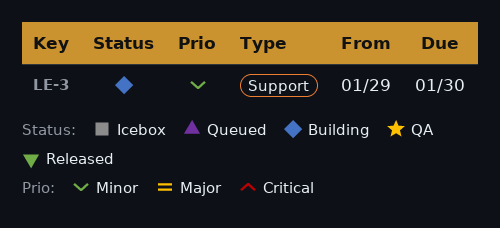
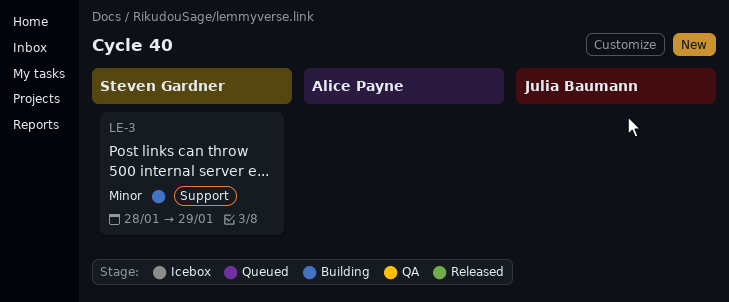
LE-3, start: Jan 29 -> Jan 28
LE-3, due: Jan 30 -> Jan 29

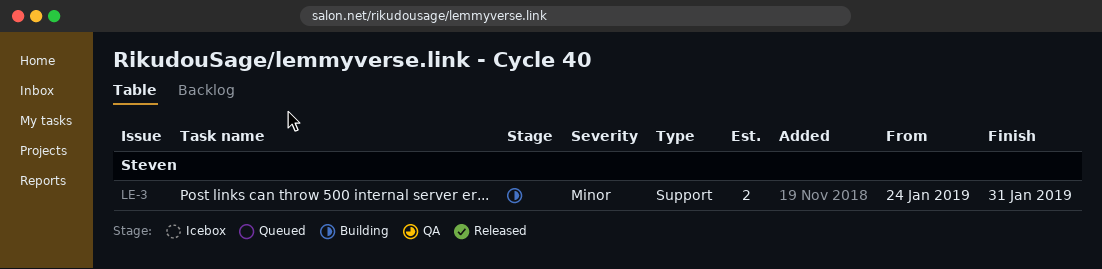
LE-3, start: Jan 28 -> Jan 24
LE-3, due: Jan 29 -> Jan 31

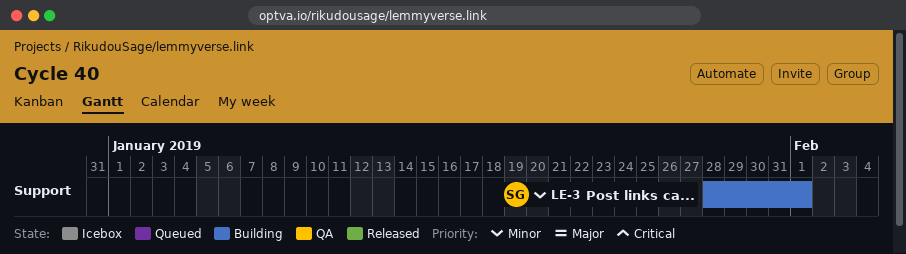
LE-3, start: Jan 24 -> Jan 28
LE-3, due: Jan 31 -> Feb 1

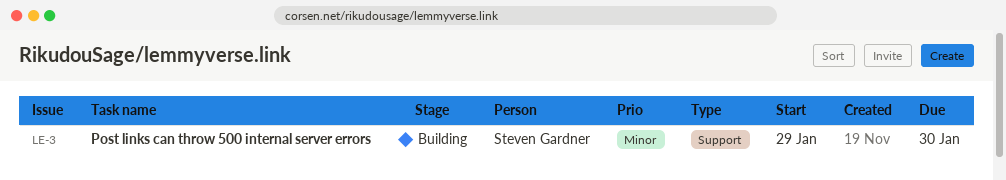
LE-3, start: Jan 28 -> Jan 29
LE-3, due: Feb 1 -> Jan 30

